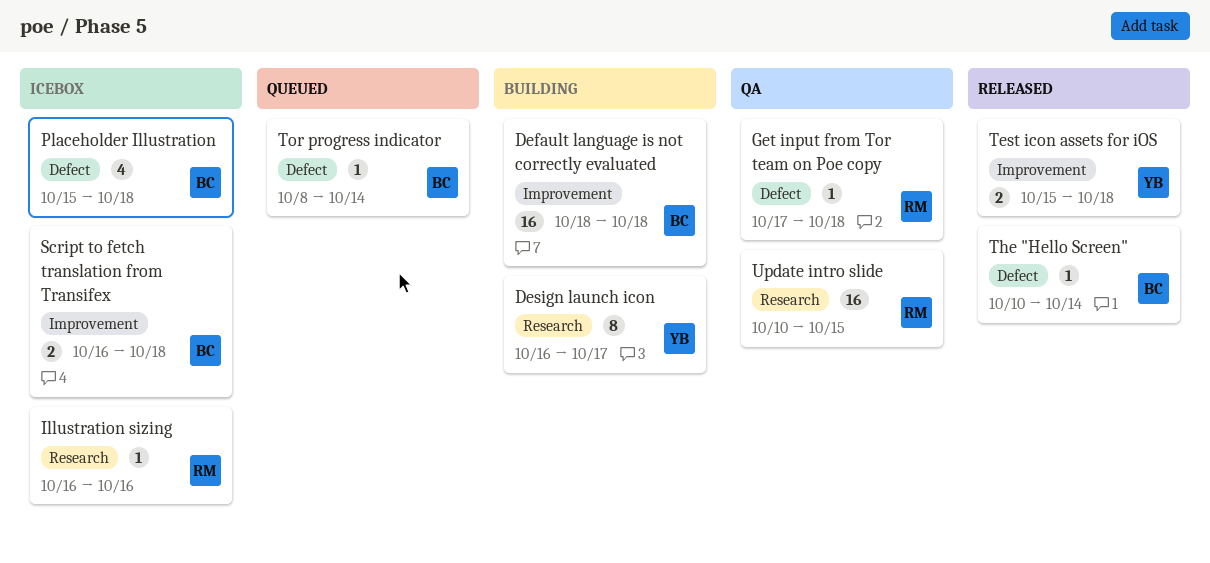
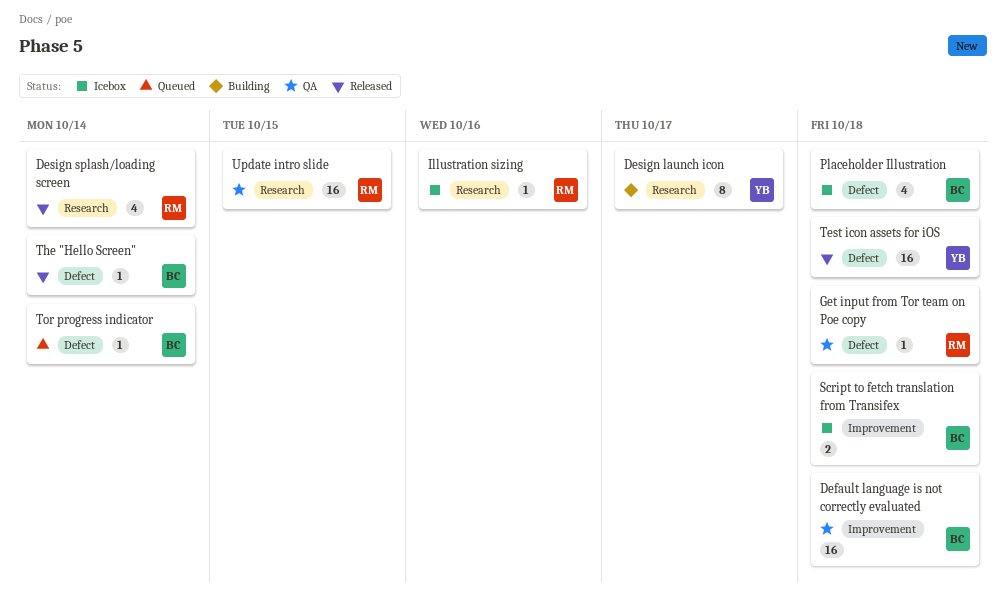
Default language is not correctly evaluated, status: Building -> QA
Design splash/loading screen: none -> present
Test icon assets for iOS, label: Improvement -> Defect
Test icon assets for iOS, estimate: 2 -> 16

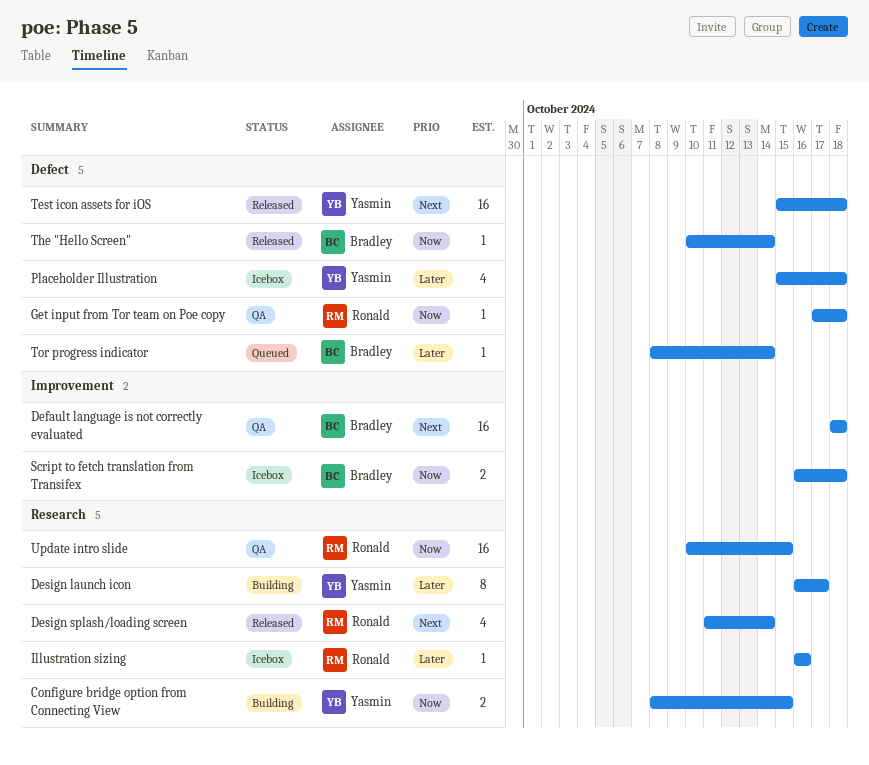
Configure bridge option from Connecting View: none -> present
Placeholder Illustration, owner: Bradley -> Yasmin

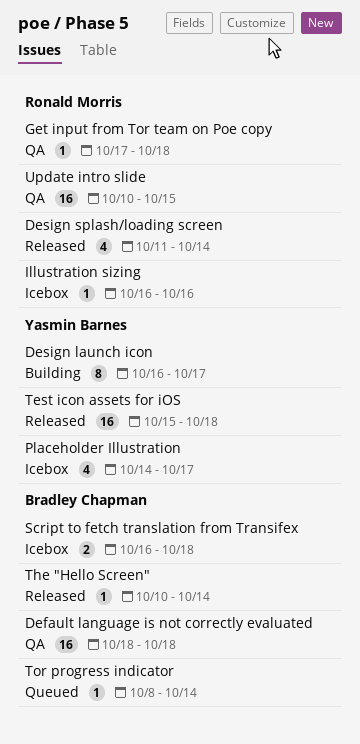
Configure bridge option from Connecting View: present -> none
Placeholder Illustration, start: Oct 15 -> Oct 14
Placeholder Illustration, due: Oct 18 -> Oct 17

